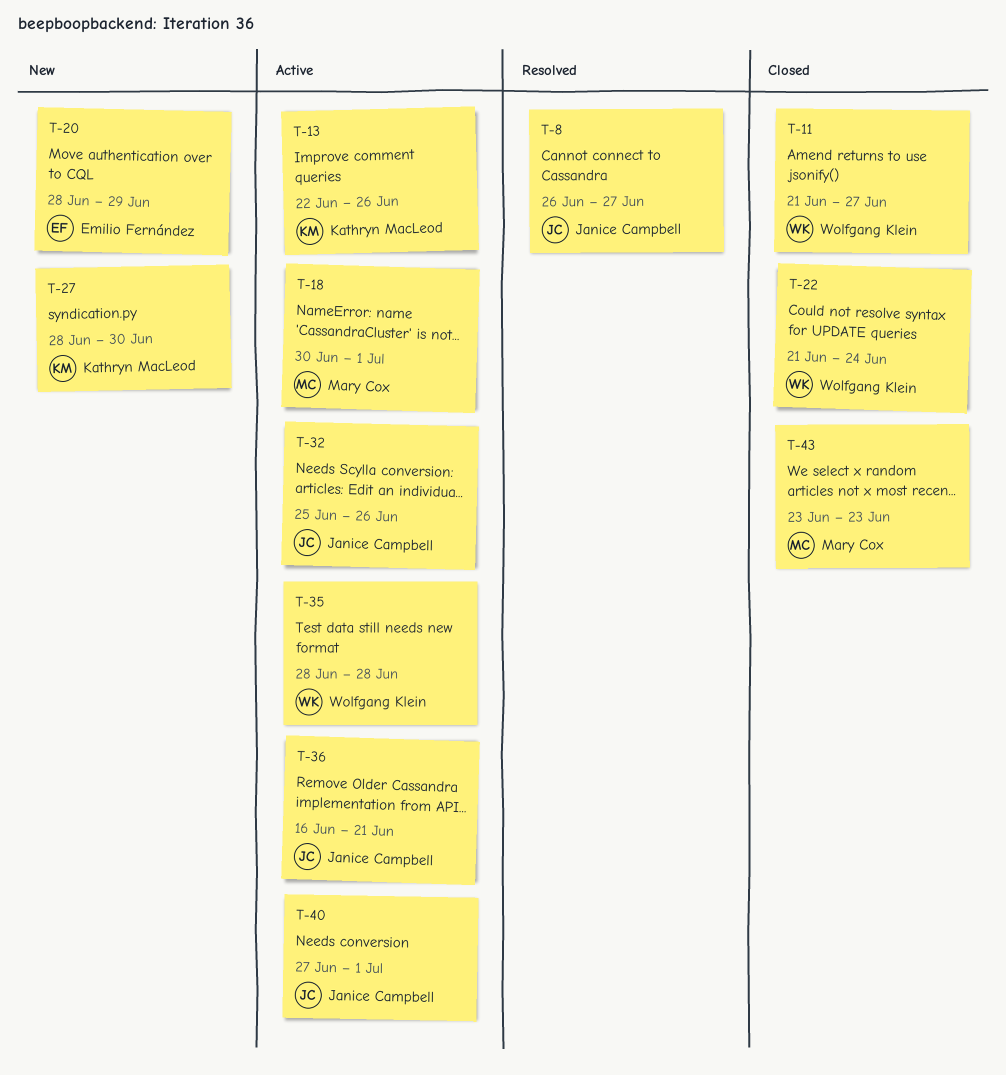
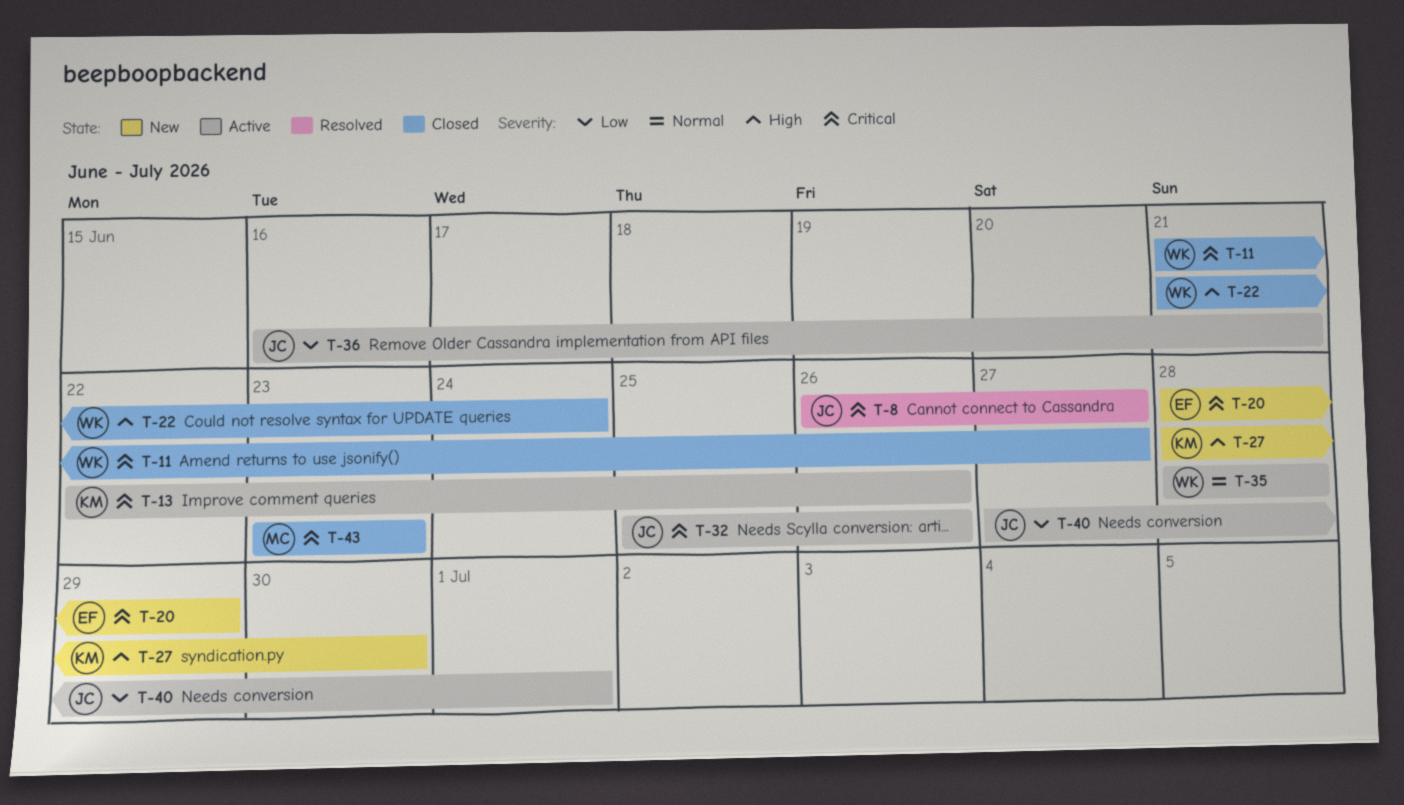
T-18: present -> none

